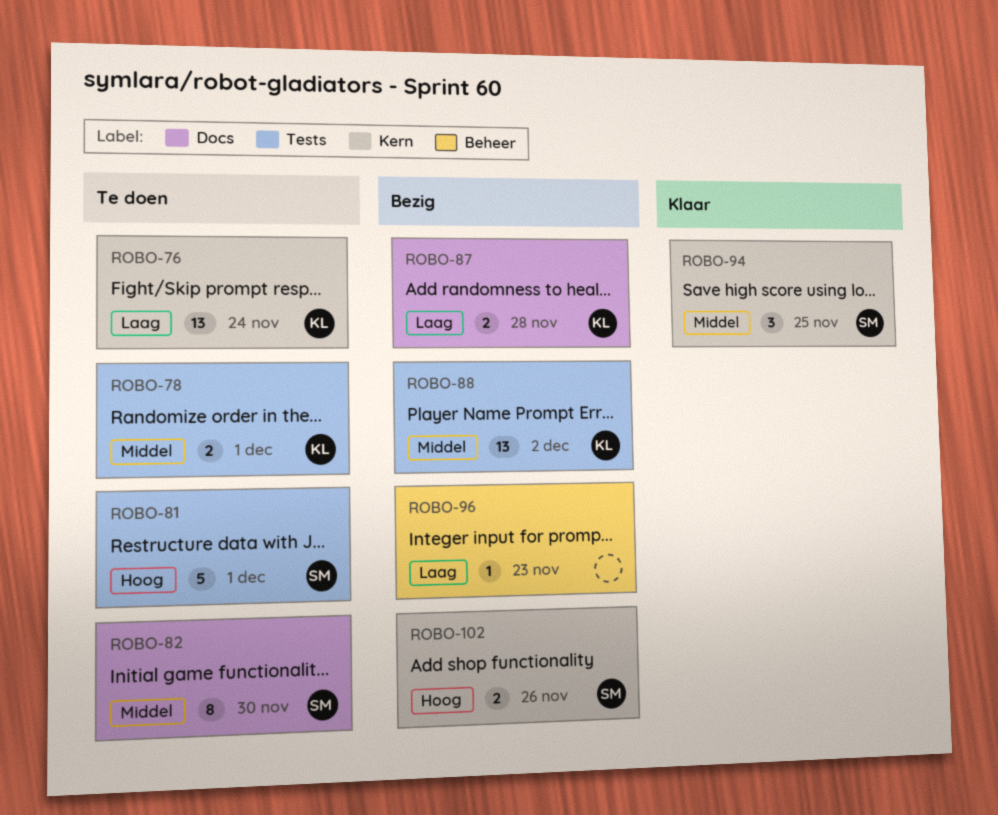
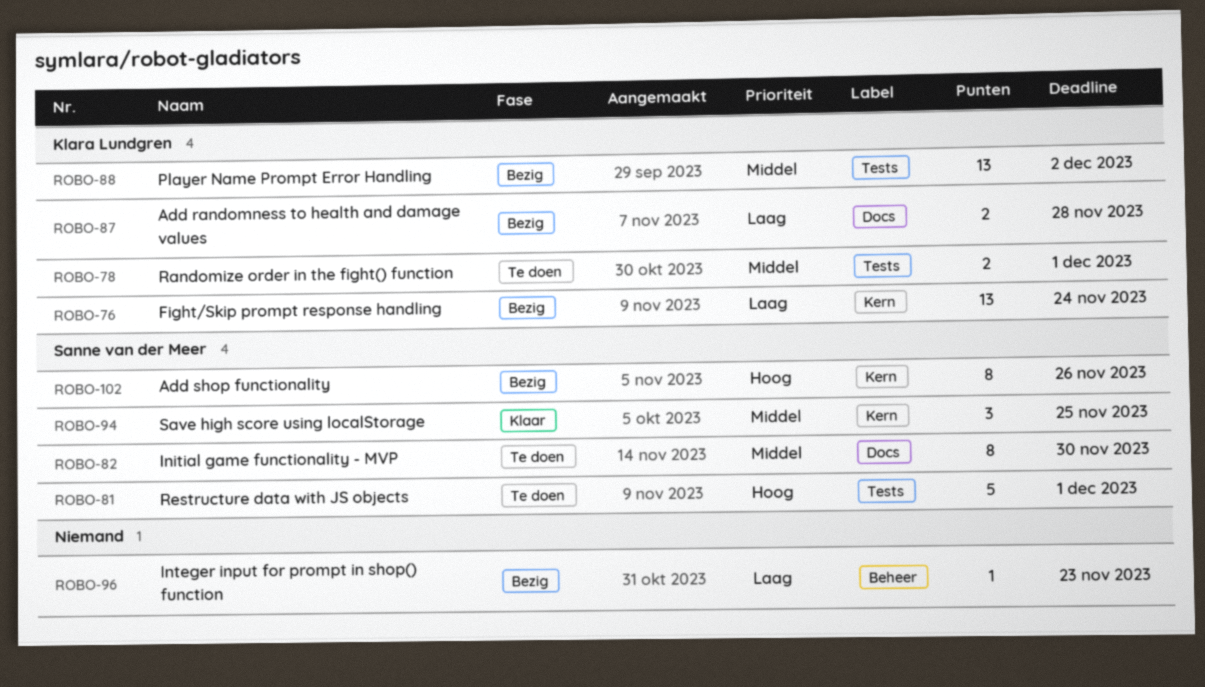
ROBO-76, status: Te doen -> Bezig
ROBO-102, estimate: 2 -> 8

